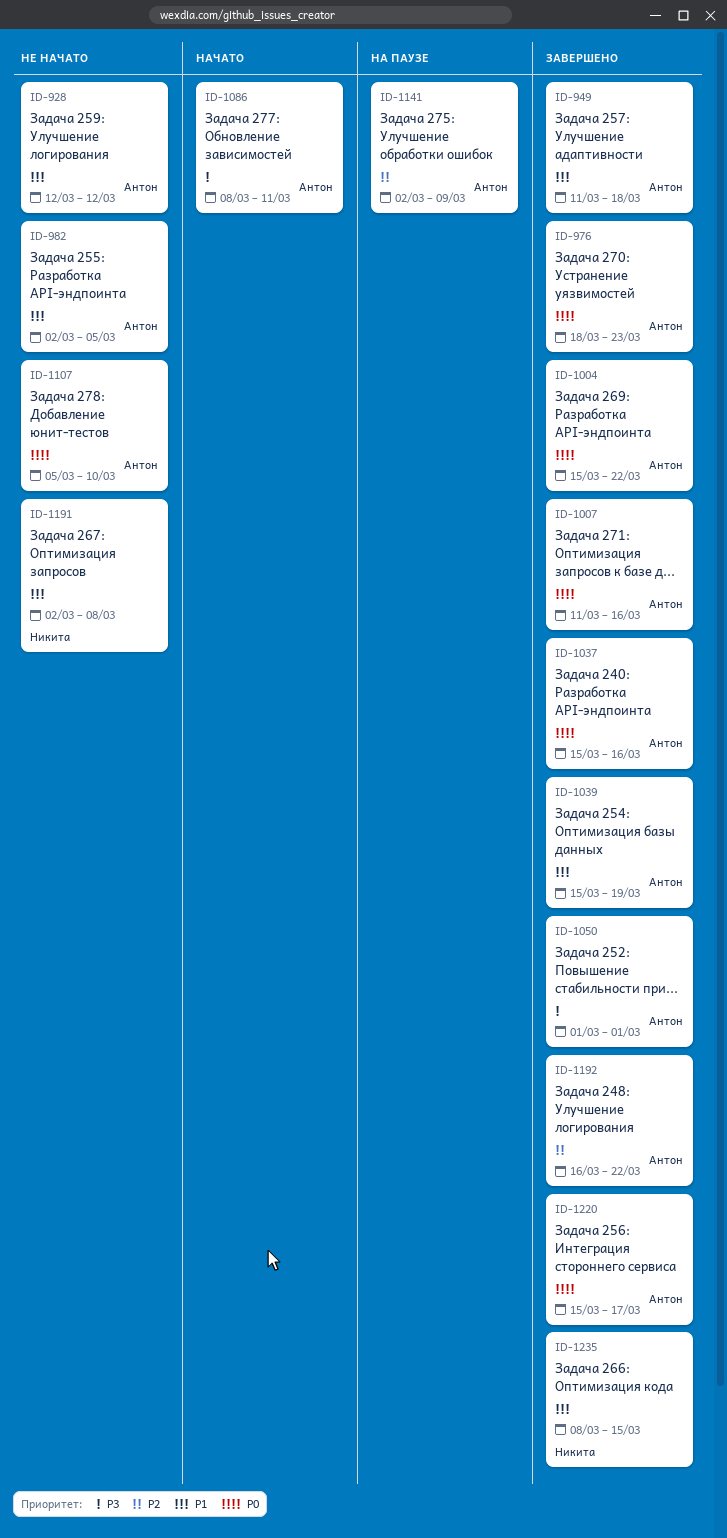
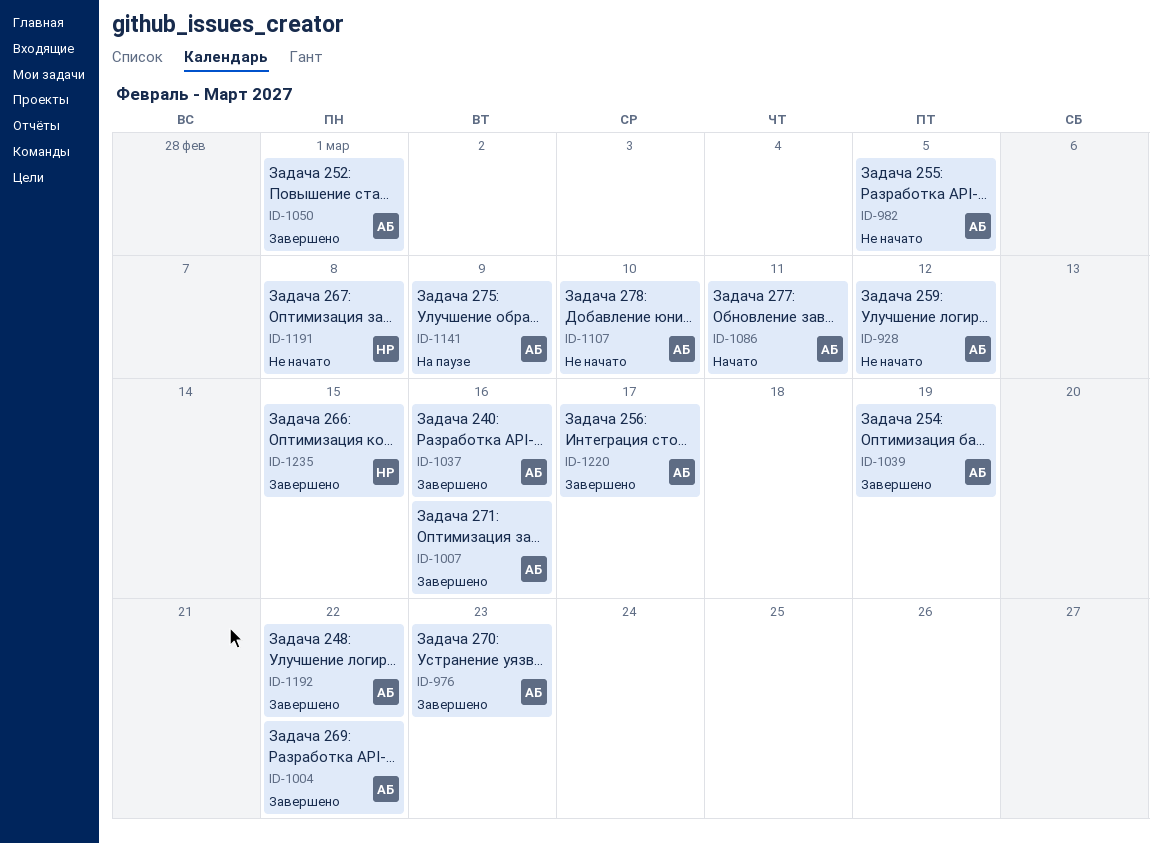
ID-949: present -> none

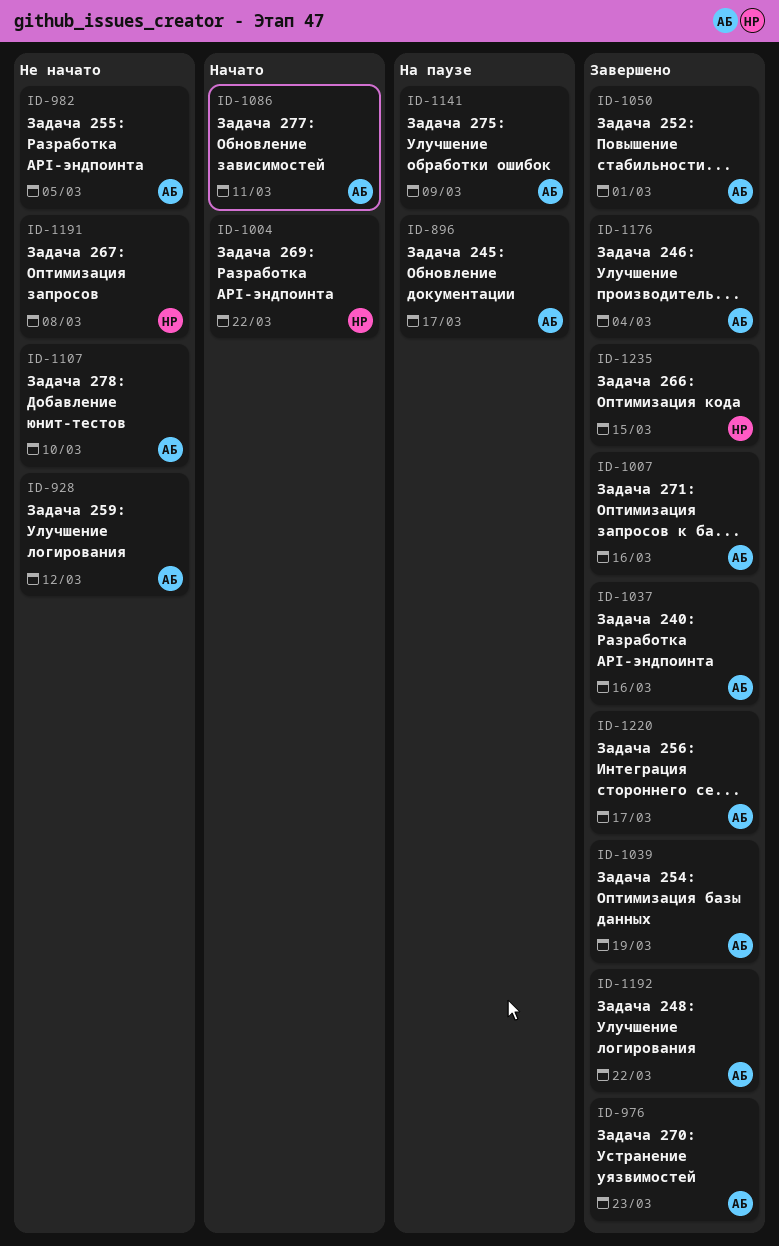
ID-896: none -> present
ID-1004, status: Завершено -> Начато
ID-1004, owner: АБ -> НР
ID-1176: none -> present

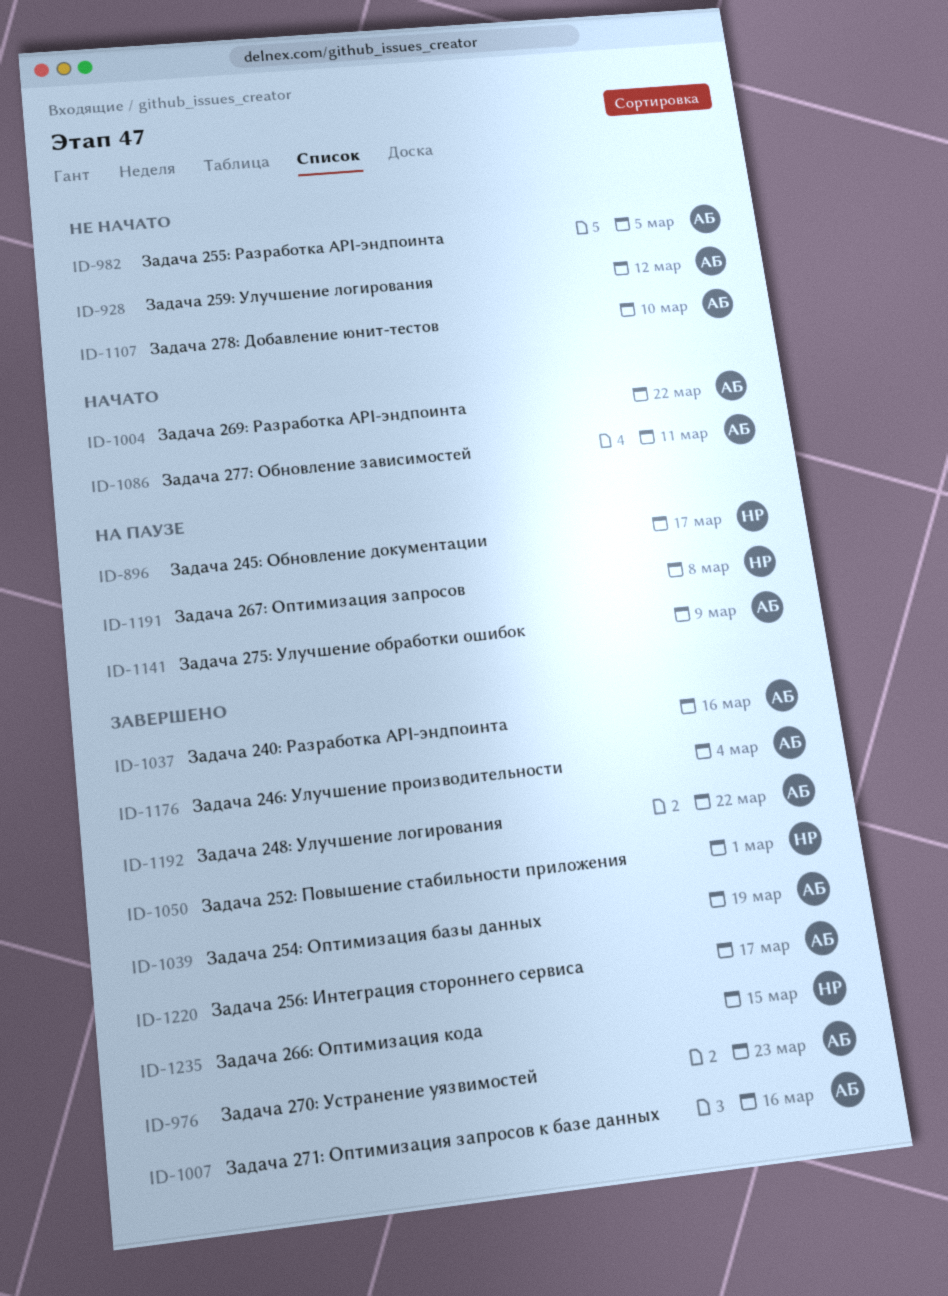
ID-896, owner: АБ -> НР
ID-1004, owner: НР -> АБ
ID-1050, owner: АБ -> НР
ID-1191, status: Не начато -> На паузе

